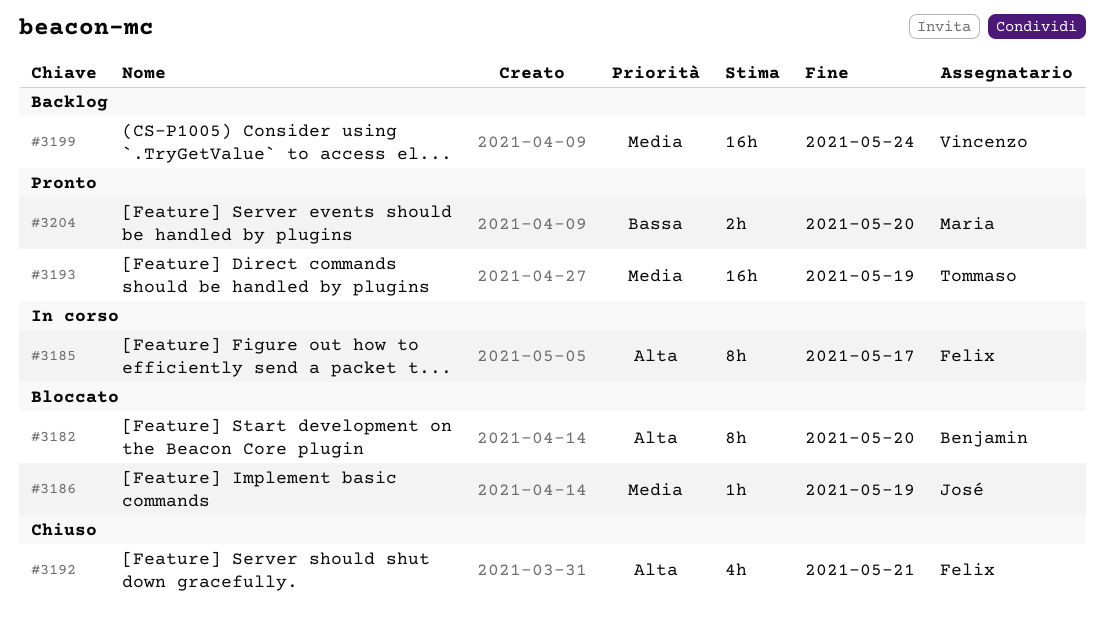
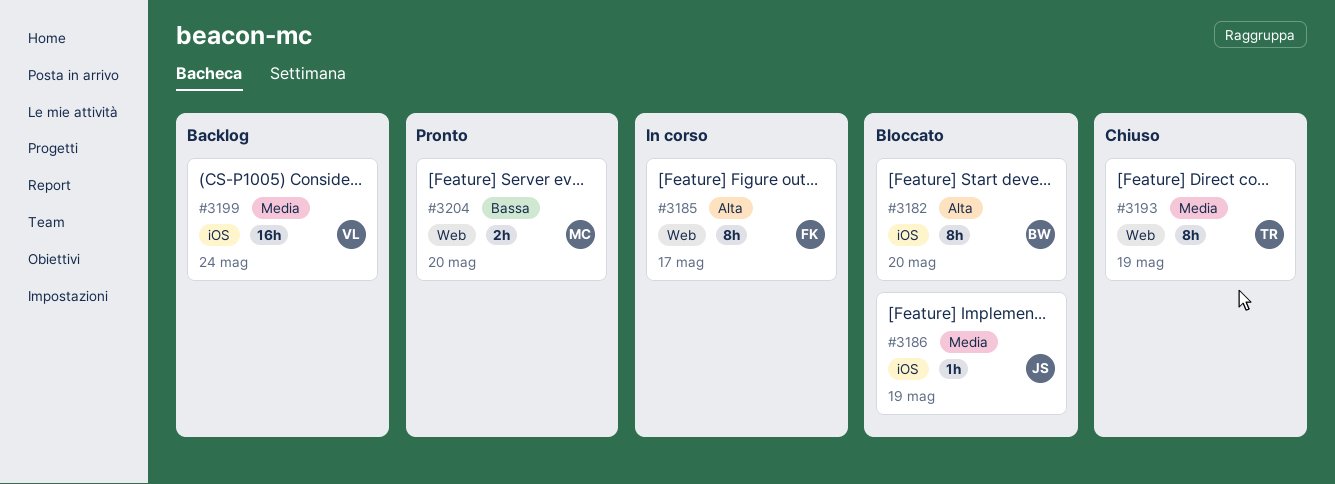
#3192: present -> none
#3193, status: Pronto -> Chiuso
#3193, estimate: 16h -> 8h

